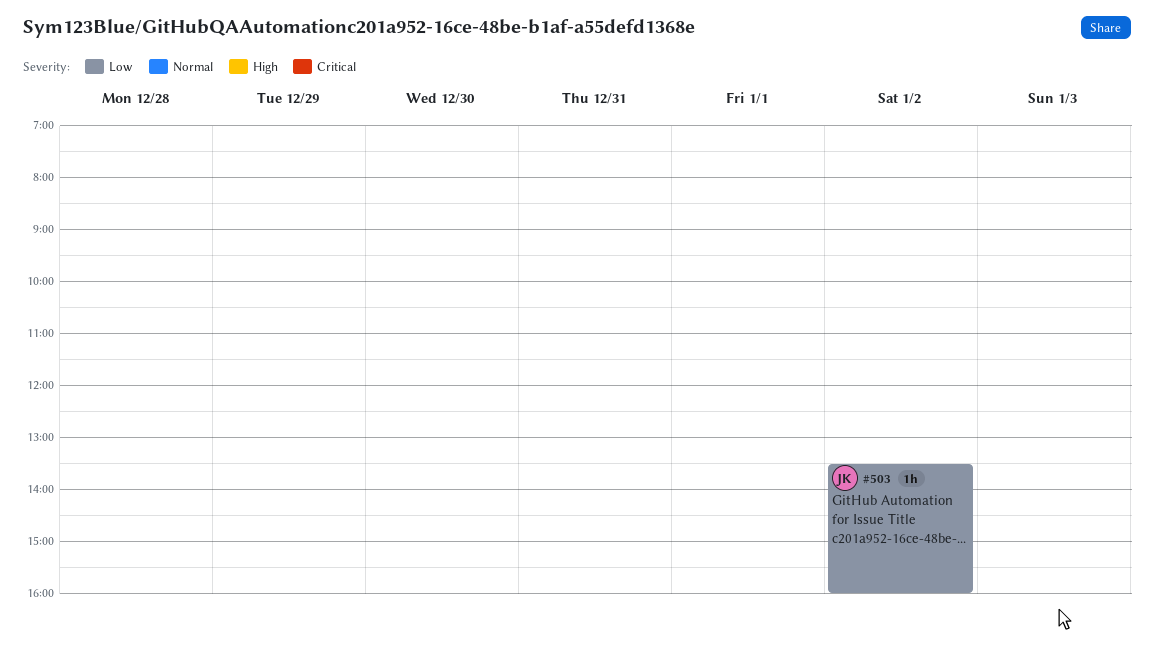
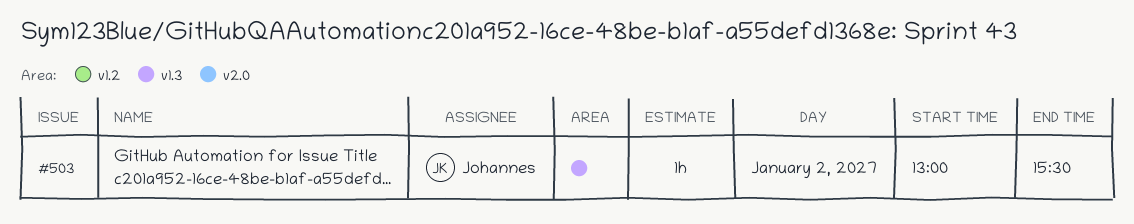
#503, begins: 13:30 -> 13:00
#503, ends: 16:00 -> 15:30

